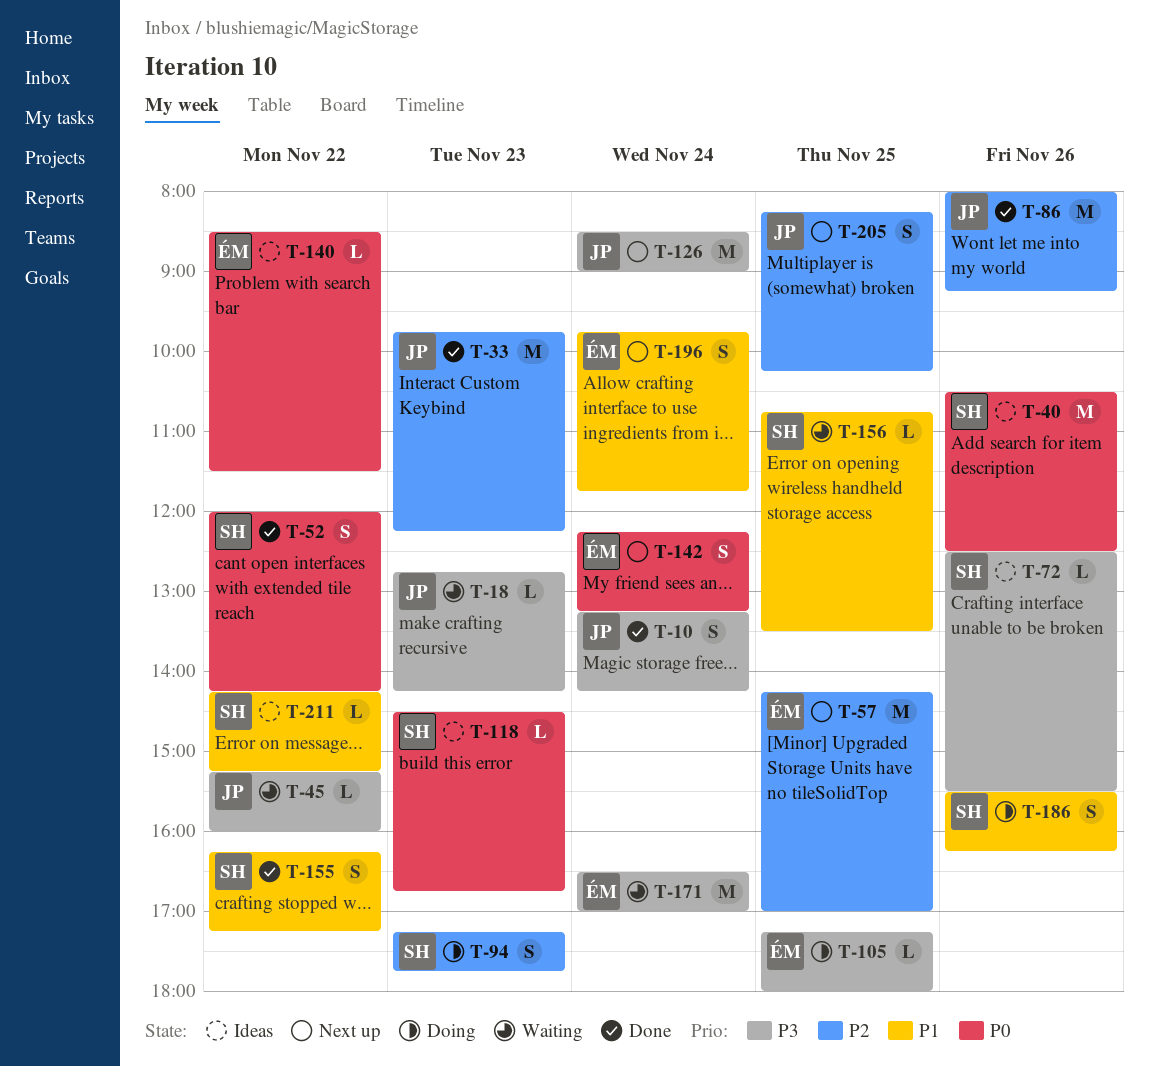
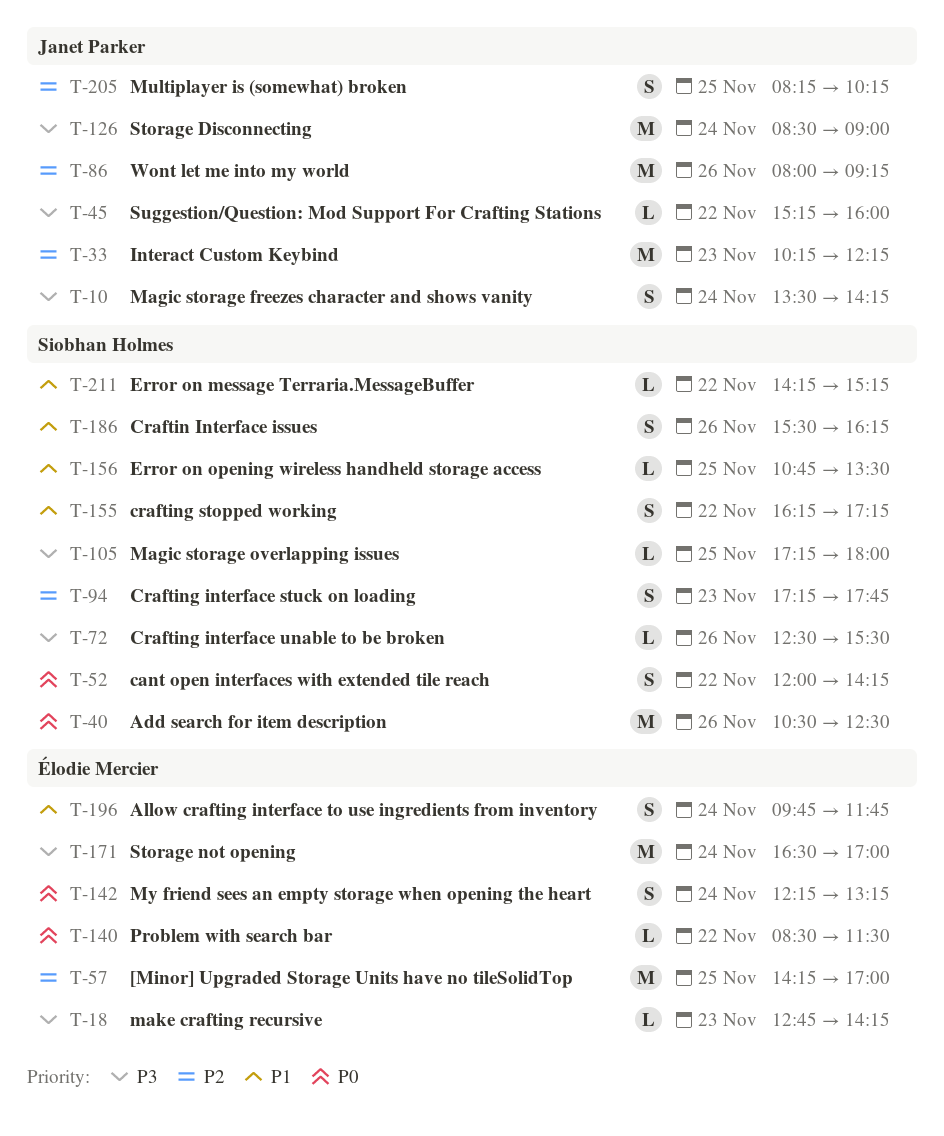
T-10, begins: 13:15 -> 13:30
T-18, owner: Janet Parker -> Élodie Mercier
T-33, begins: 09:45 -> 10:15
T-105, owner: Élodie Mercier -> Siobhan Holmes
T-118: present -> none

